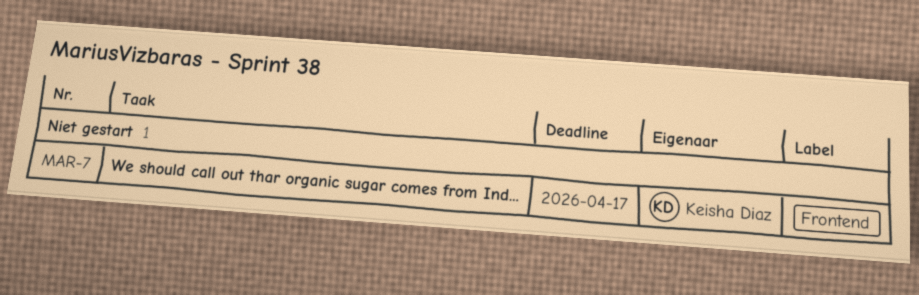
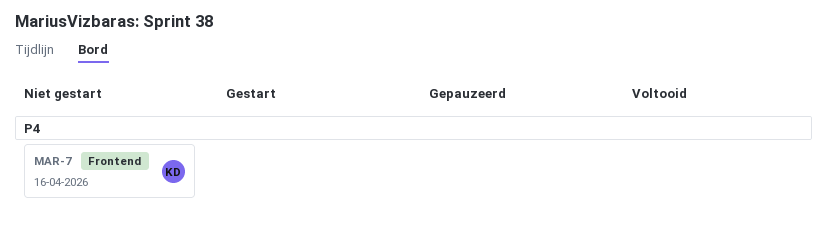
MAR-7, due: Apr 17 -> Apr 16

